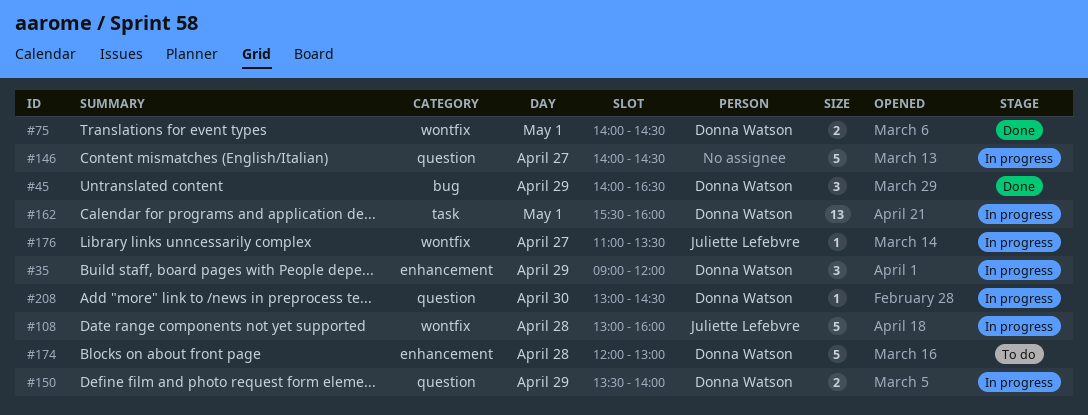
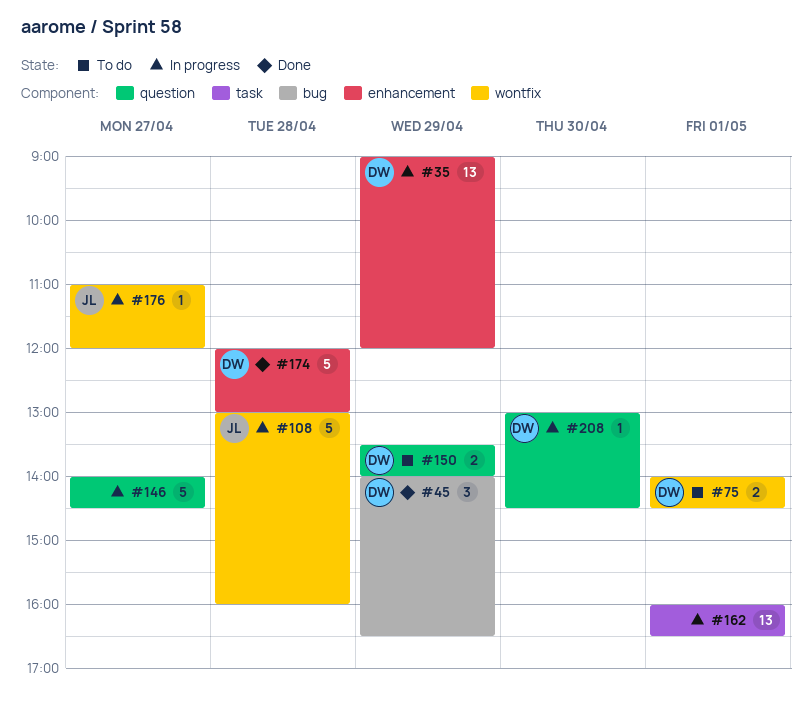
#35, estimate: 3 -> 13
#75, status: Done -> To do
#150, status: In progress -> To do
#162, owner: Donna Watson -> none
#162, begins: 15:30 -> 16:00
#162, ends: 16:00 -> 16:30
#174, status: To do -> Done
#176, ends: 13:30 -> 12:00

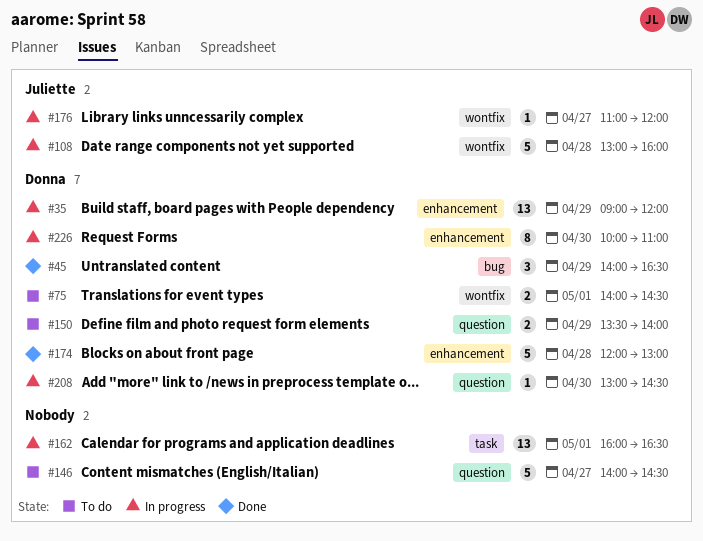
#146, status: In progress -> To do
#226: none -> present

